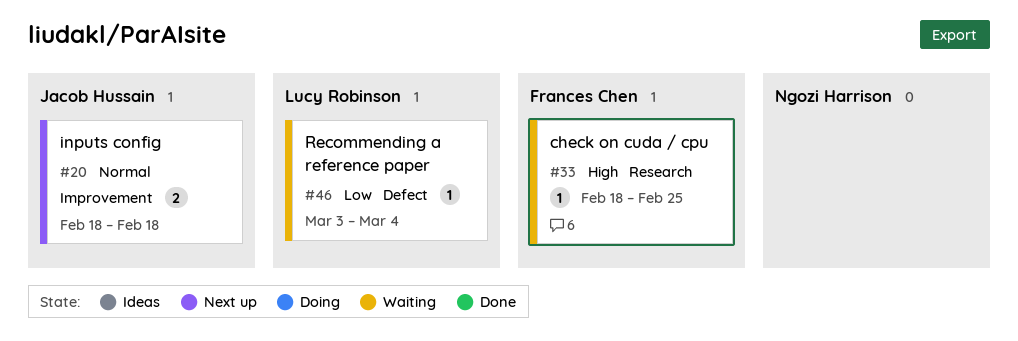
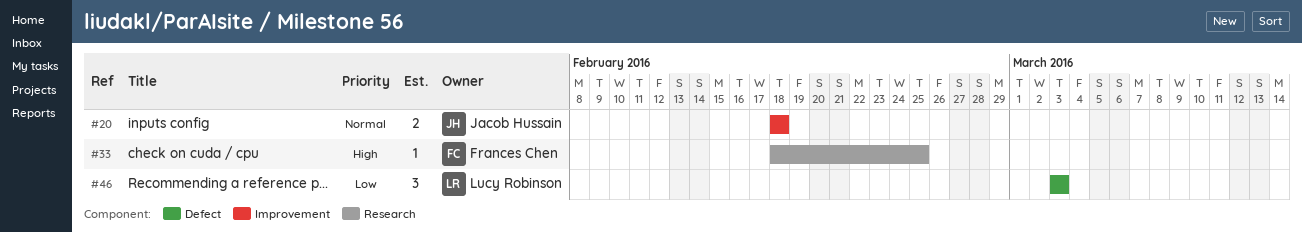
#46, estimate: 1 -> 3
#46, due: Mar 4 -> Mar 3

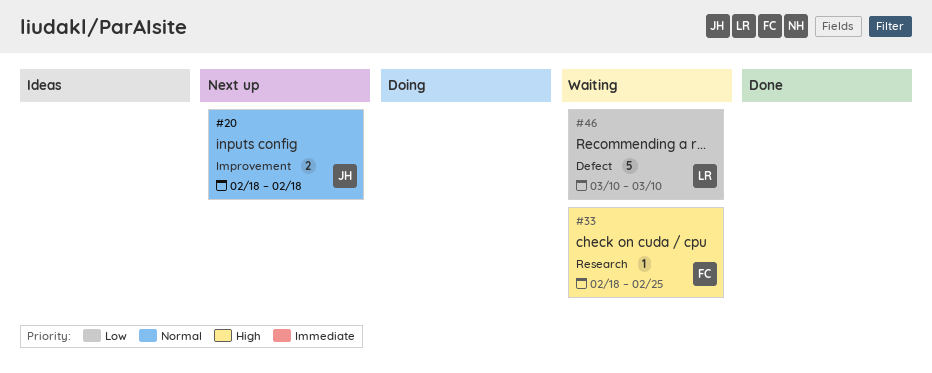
#46, estimate: 3 -> 5
#46, start: Mar 3 -> Mar 10
#46, due: Mar 3 -> Mar 10

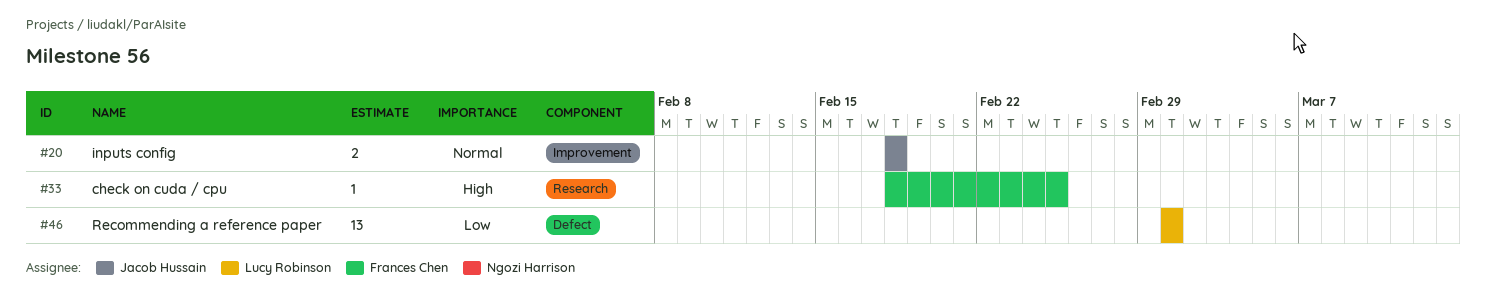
#46, estimate: 5 -> 13
#46, start: Mar 10 -> Mar 1
#46, due: Mar 10 -> Mar 1

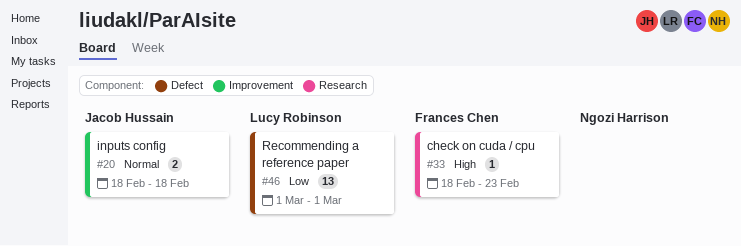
#33, due: Feb 25 -> Feb 23

